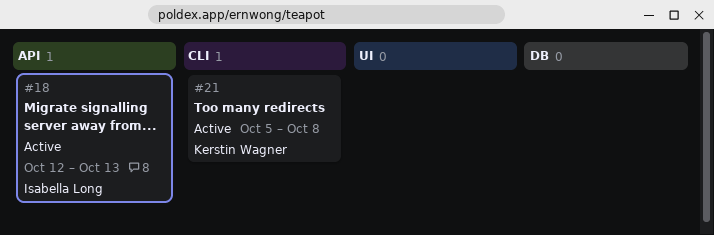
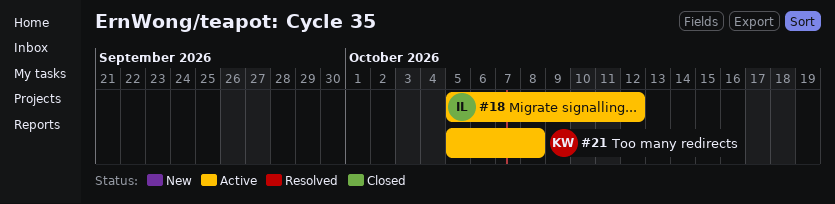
#18, start: Oct 12 -> Oct 5
#18, due: Oct 13 -> Oct 12

